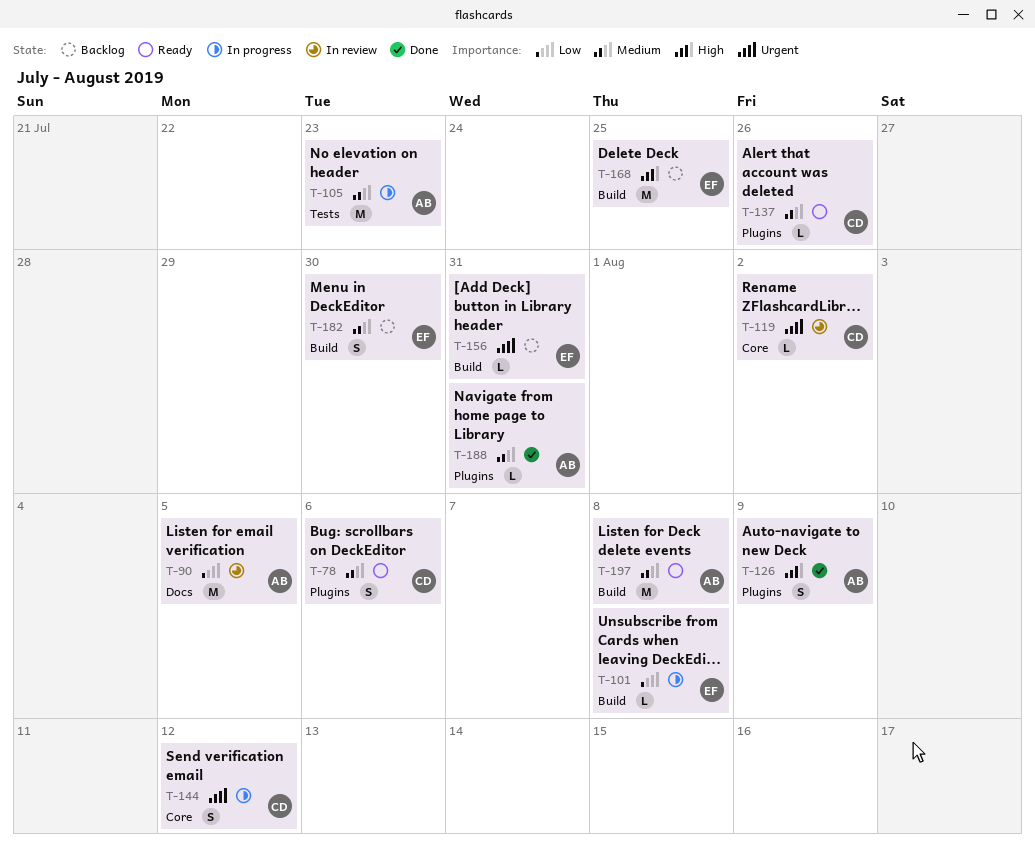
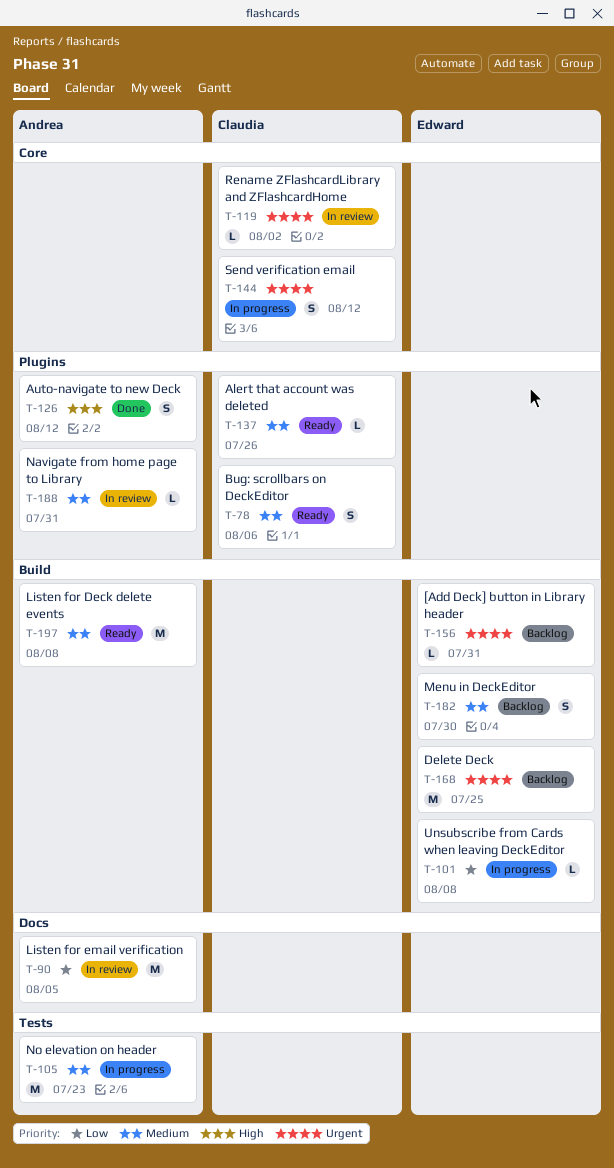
T-126, due: Aug 9 -> Aug 12
T-168, priority: High -> Urgent
T-188, status: Done -> In review

